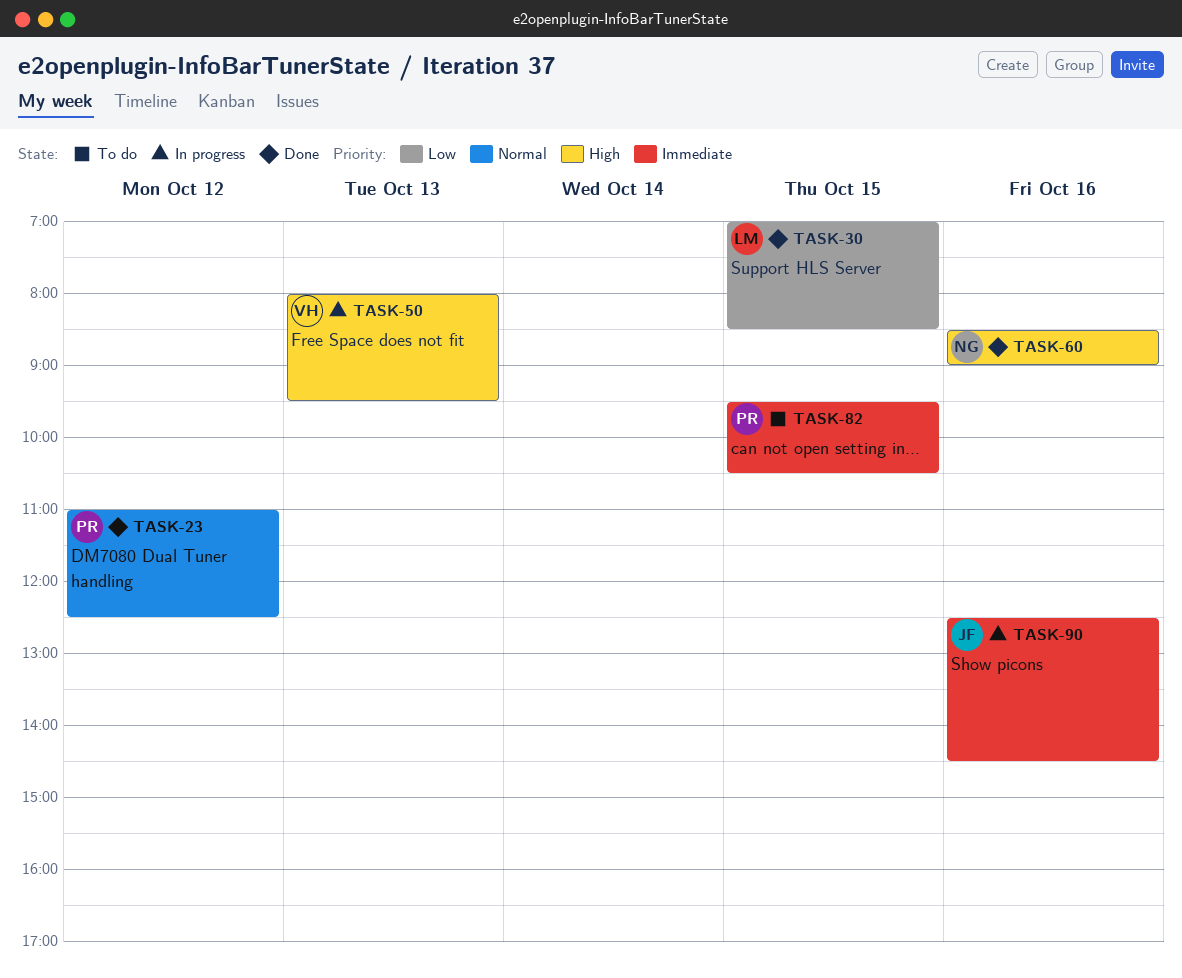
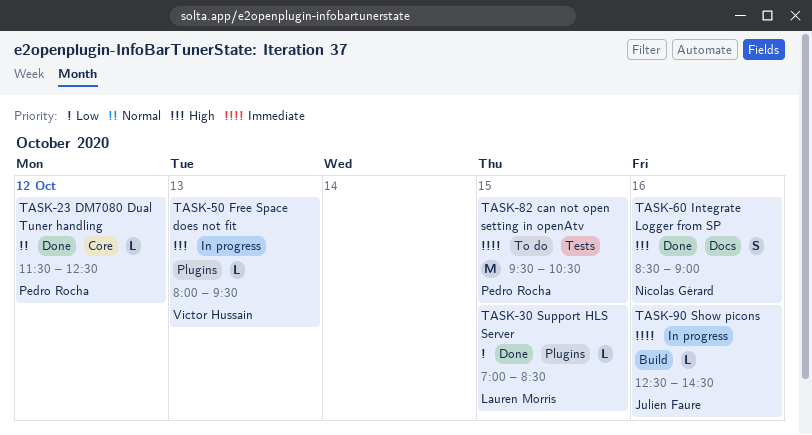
TASK-23, begins: 11:00 -> 11:30

